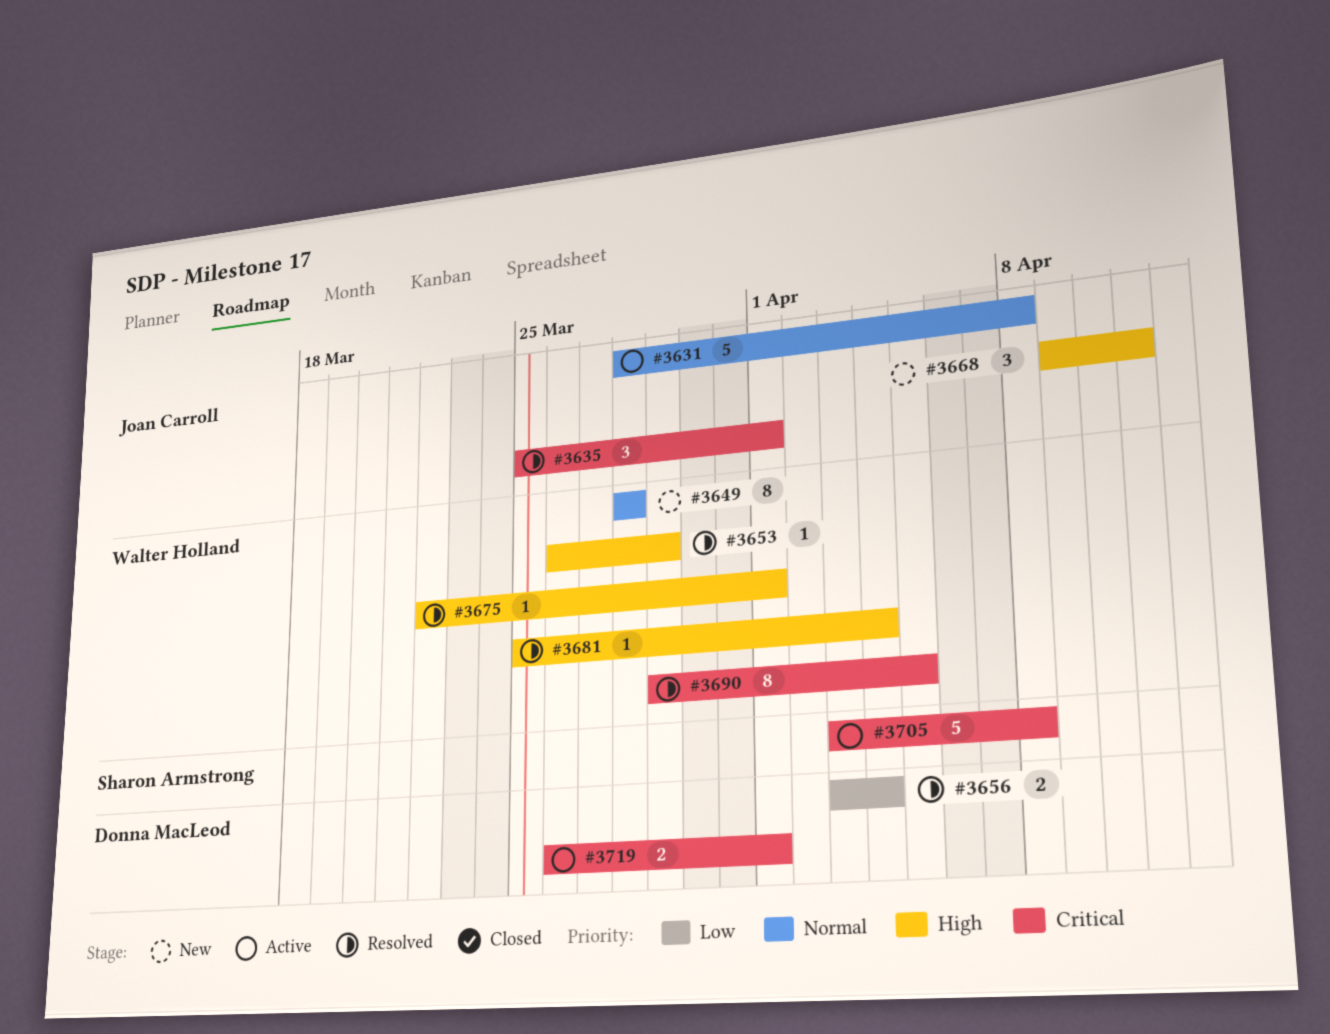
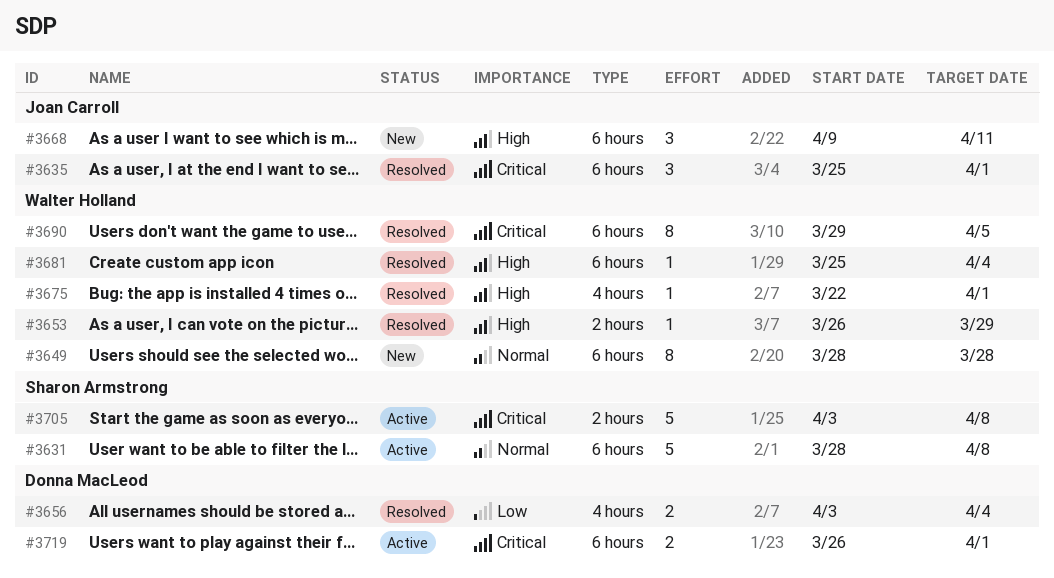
#3631, owner: Joan Carroll -> Sharon Armstrong

